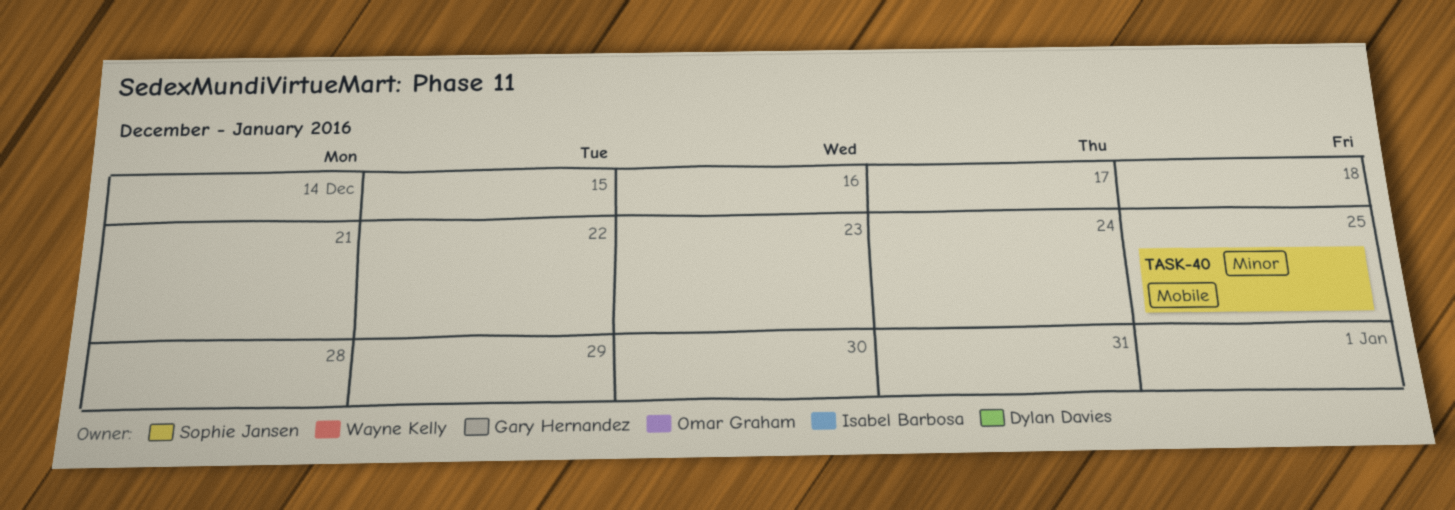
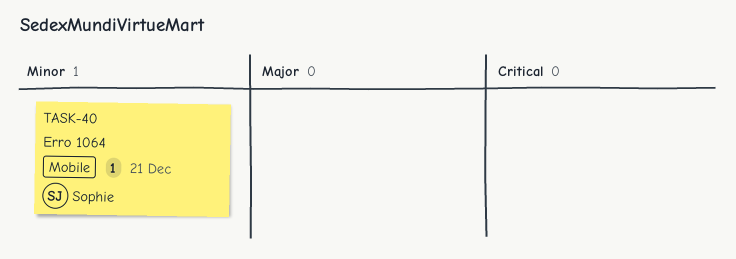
TASK-40, due: Dec 25 -> Dec 21

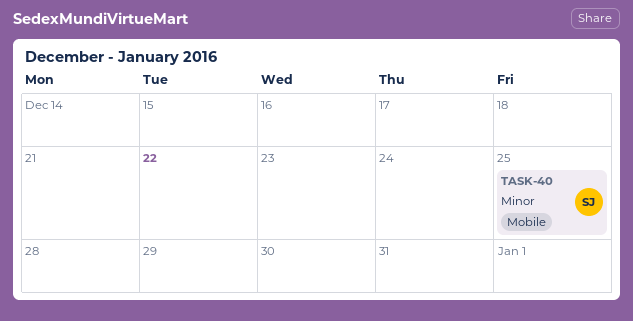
TASK-40, due: Dec 21 -> Dec 25

